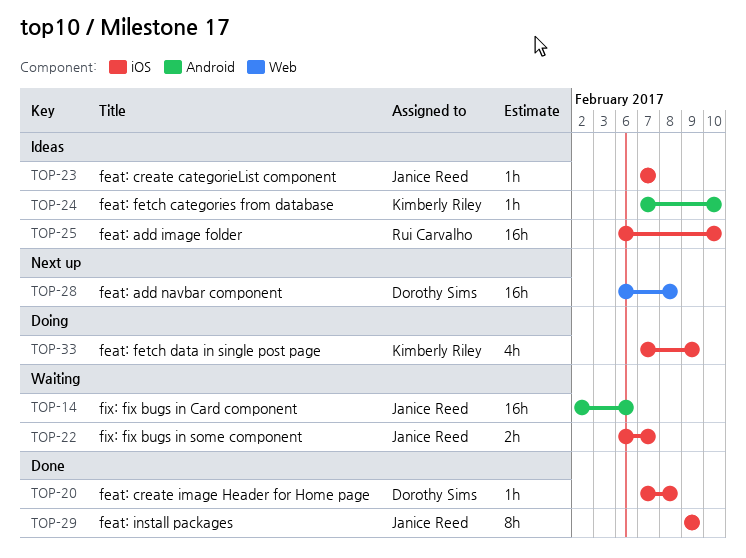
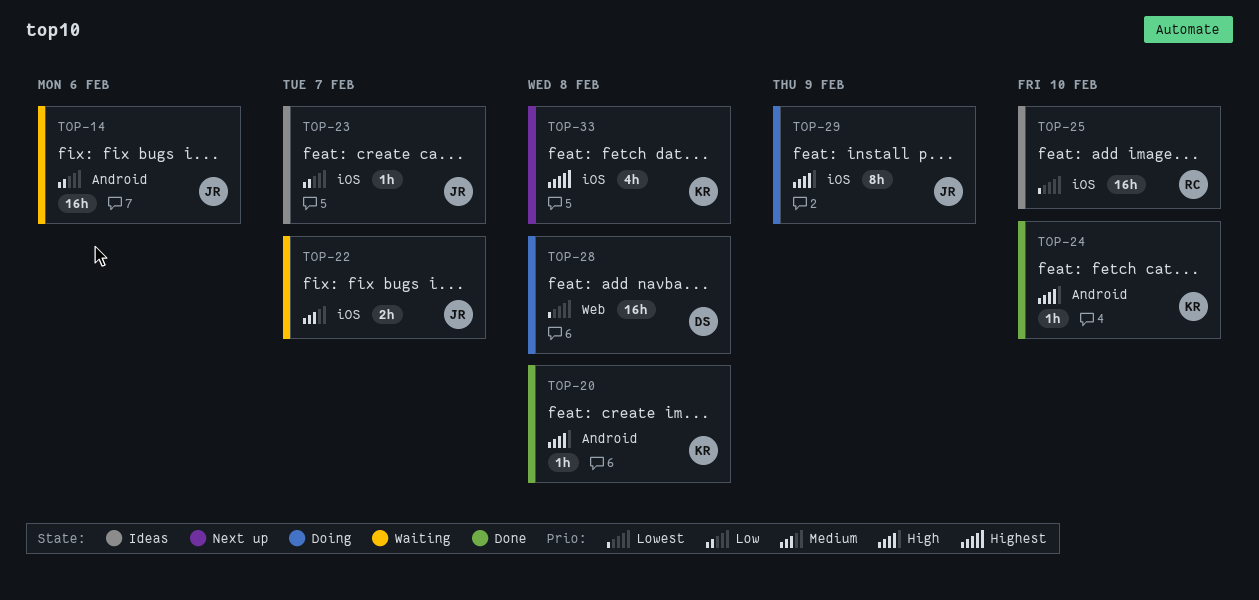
TOP-20, owner: Dorothy Sims -> Kimberly Riley
TOP-20, label: iOS -> Android
TOP-24, status: Ideas -> Done
TOP-28, status: Next up -> Doing
TOP-29, status: Done -> Doing
TOP-33, status: Doing -> Next up
TOP-33, due: Feb 9 -> Feb 8

